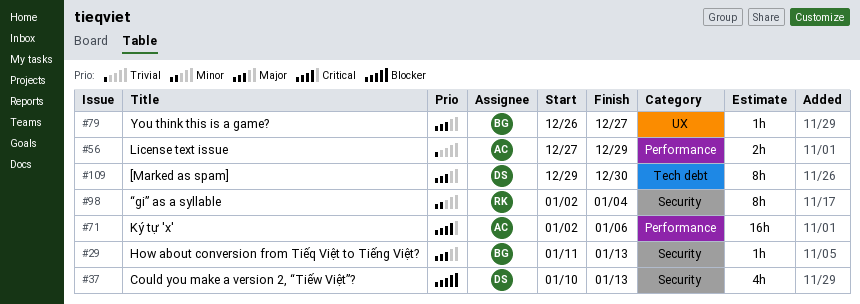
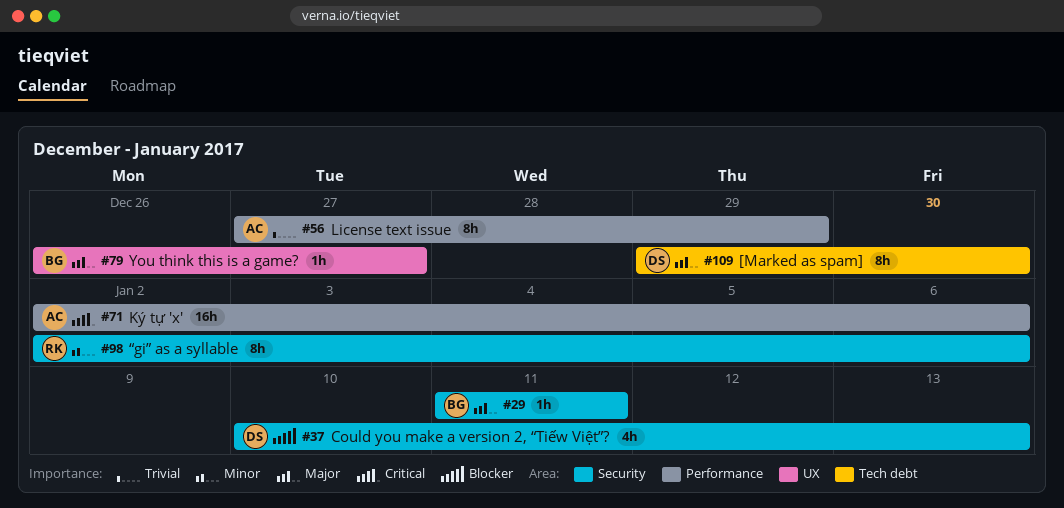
#29, due: Jan 13 -> Jan 11
#56, estimate: 2h -> 8h
#98, due: Jan 4 -> Jan 6

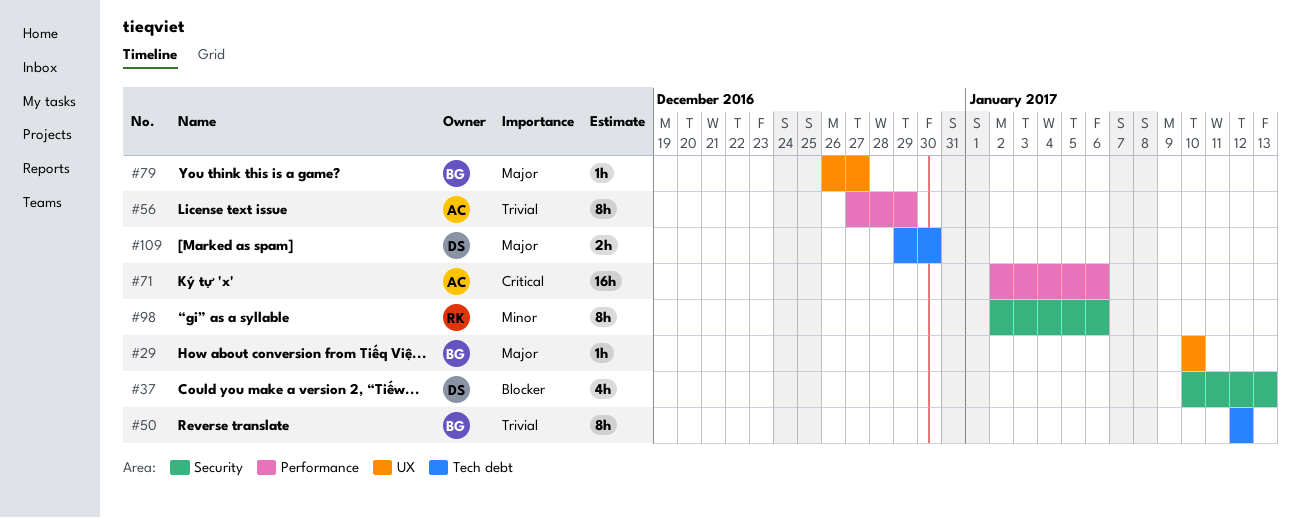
#29, label: Security -> UX
#29, start: Jan 11 -> Jan 10
#29, due: Jan 11 -> Jan 10
#50: none -> present
#109, estimate: 8h -> 2h

